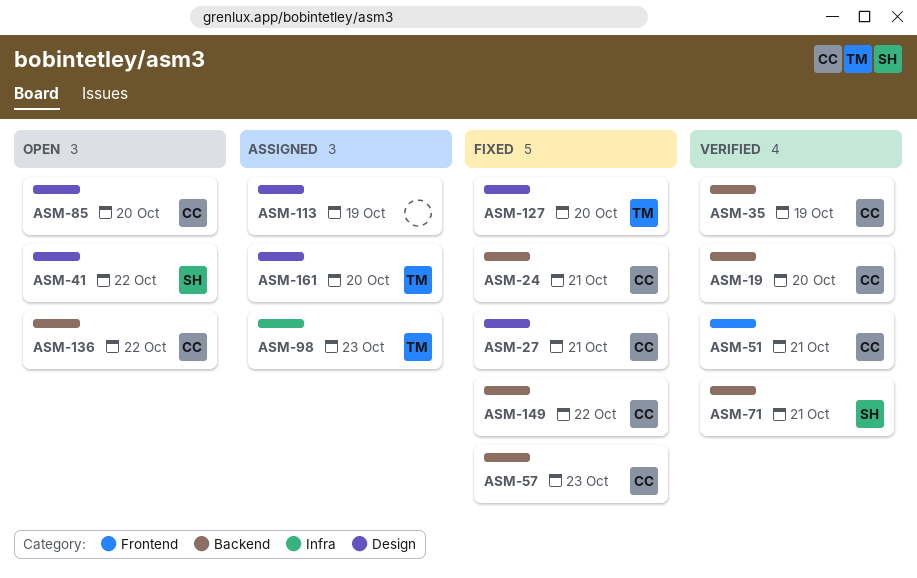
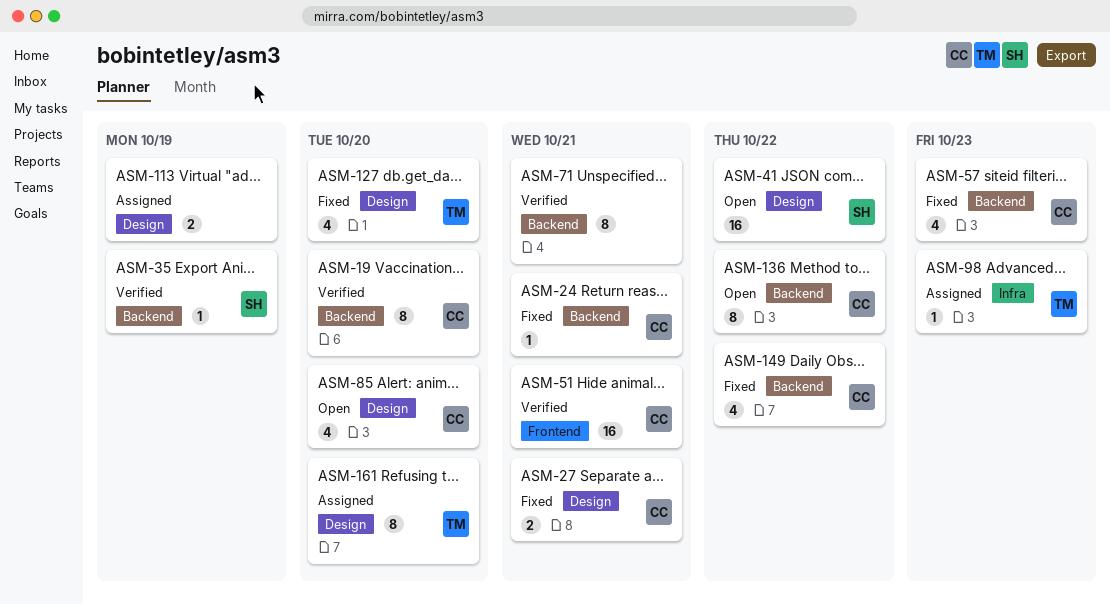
ASM-35, owner: CC -> SH
ASM-71, owner: SH -> none

